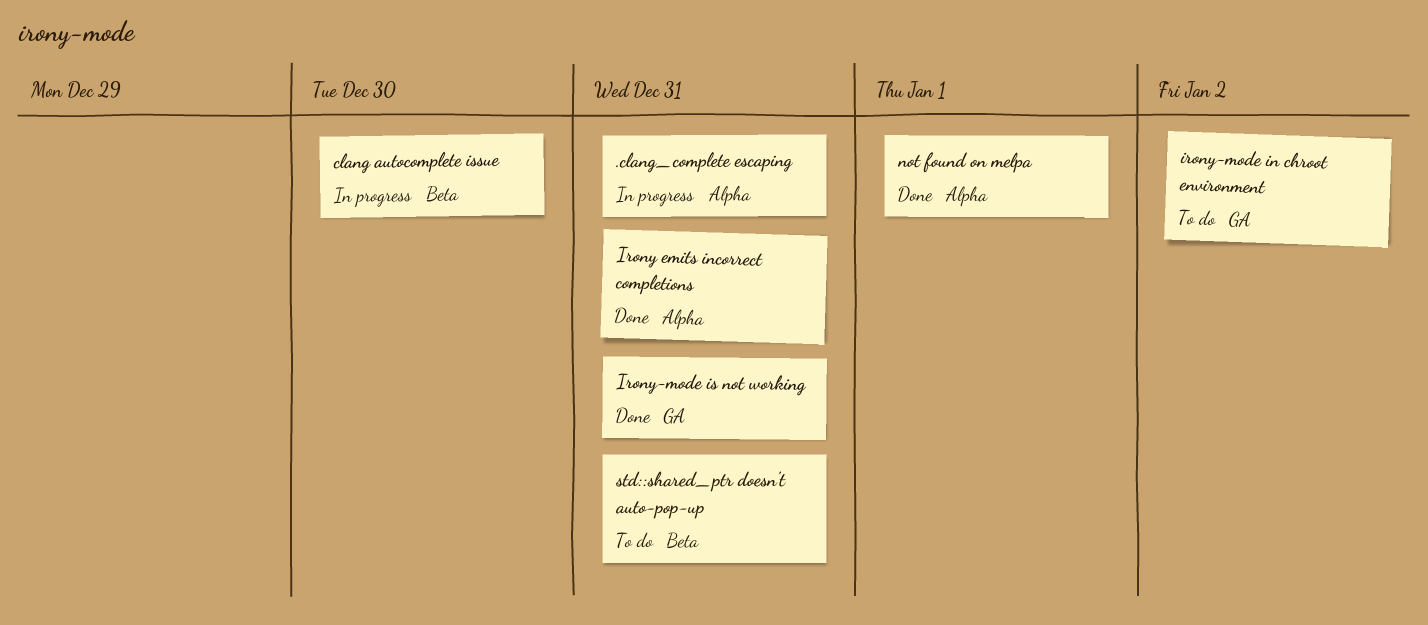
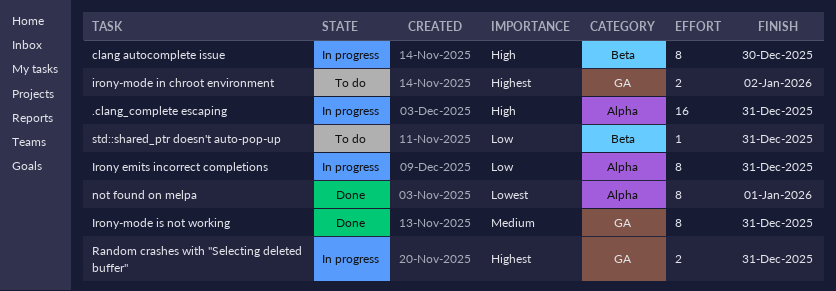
Irony emits incorrect completions, status: Done -> In progress
Random crashes with "Selecting deleted buffer": none -> present

